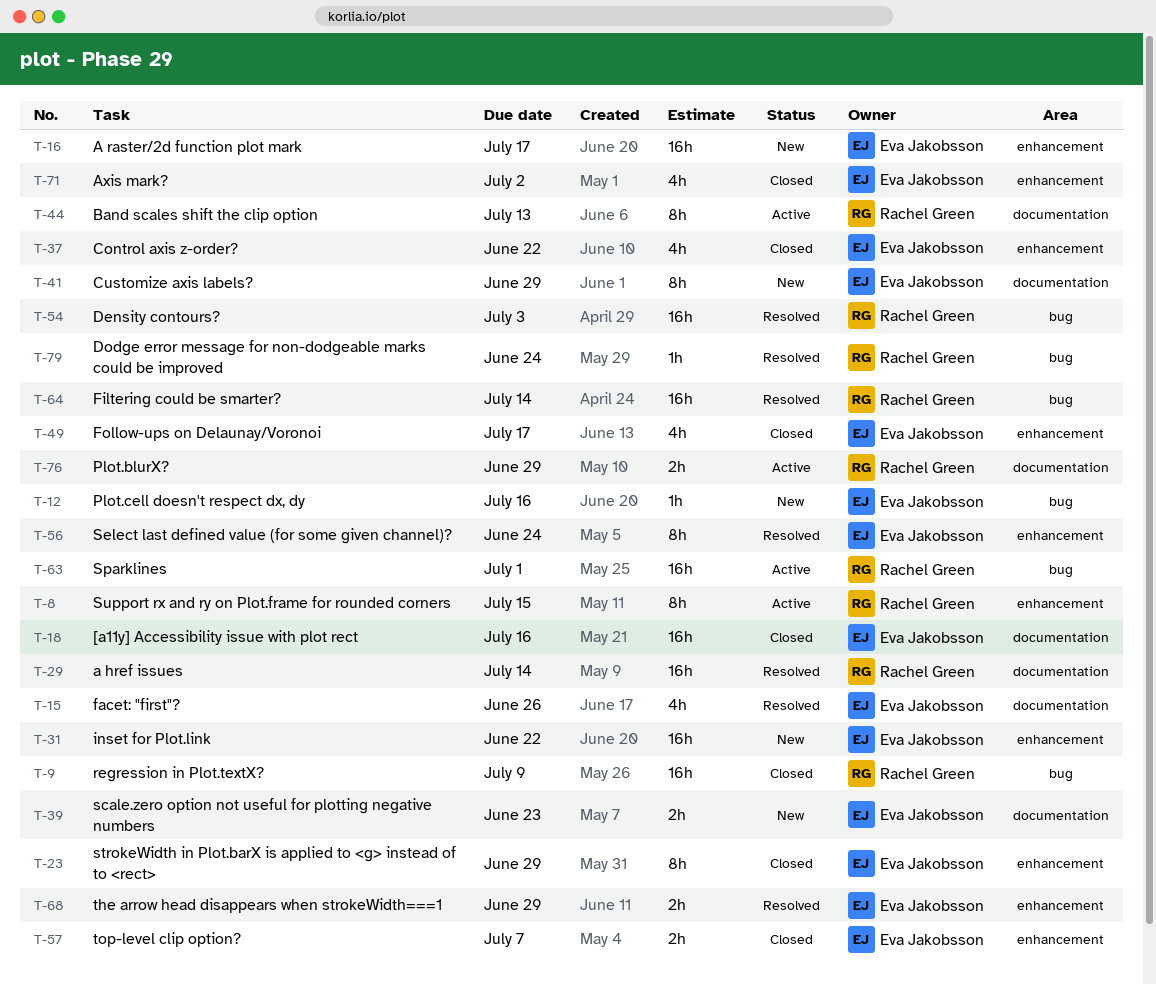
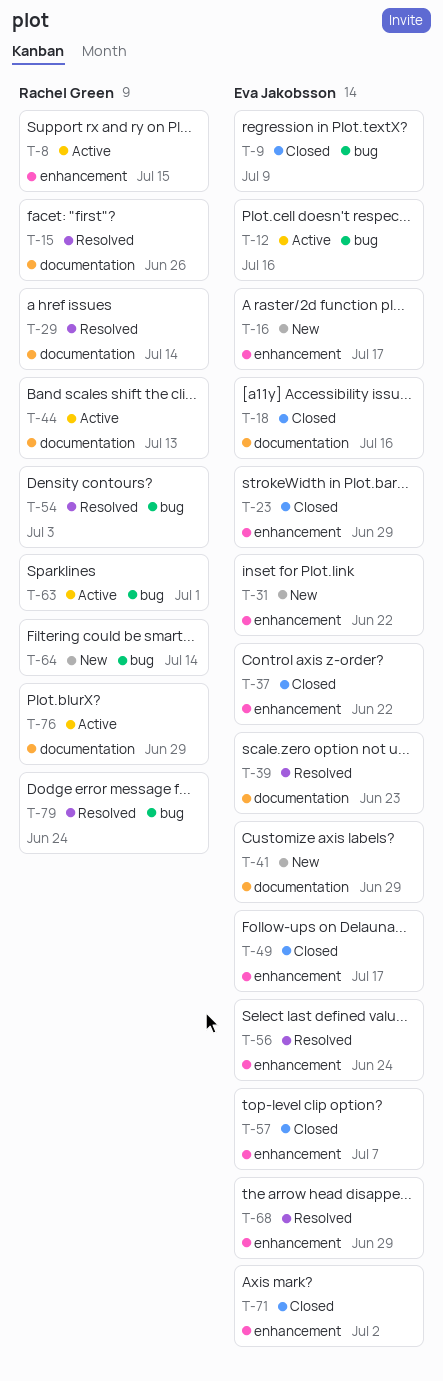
T-9, owner: Rachel Green -> Eva Jakobsson
T-12, status: New -> Active
T-15, owner: Eva Jakobsson -> Rachel Green
T-39, status: New -> Resolved
T-64, status: Resolved -> New

